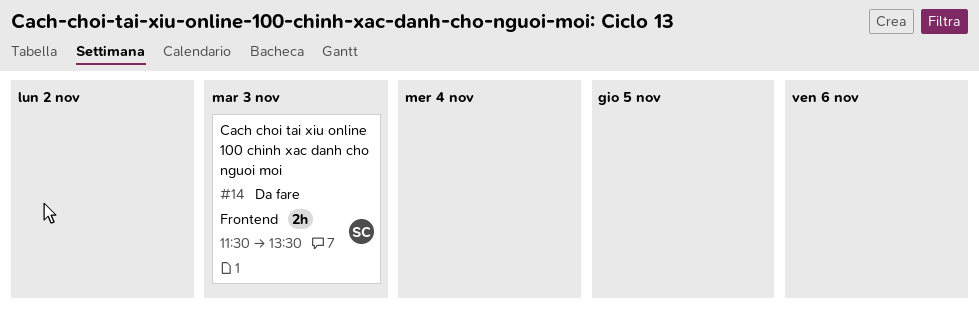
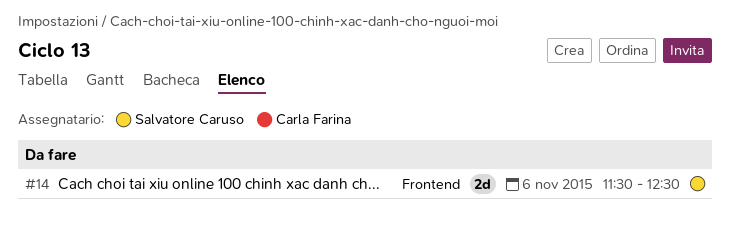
#14, estimate: 2h -> 2d
#14, day: Nov 3 -> Nov 6
#14, ends: 13:30 -> 12:30

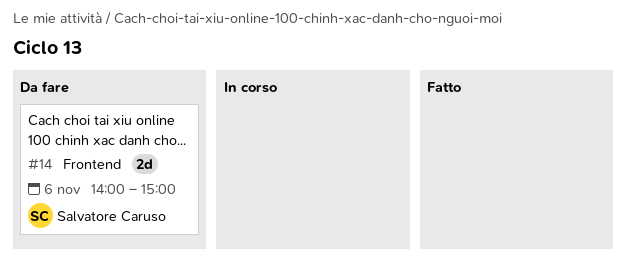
#14, begins: 11:30 -> 14:00
#14, ends: 12:30 -> 15:00

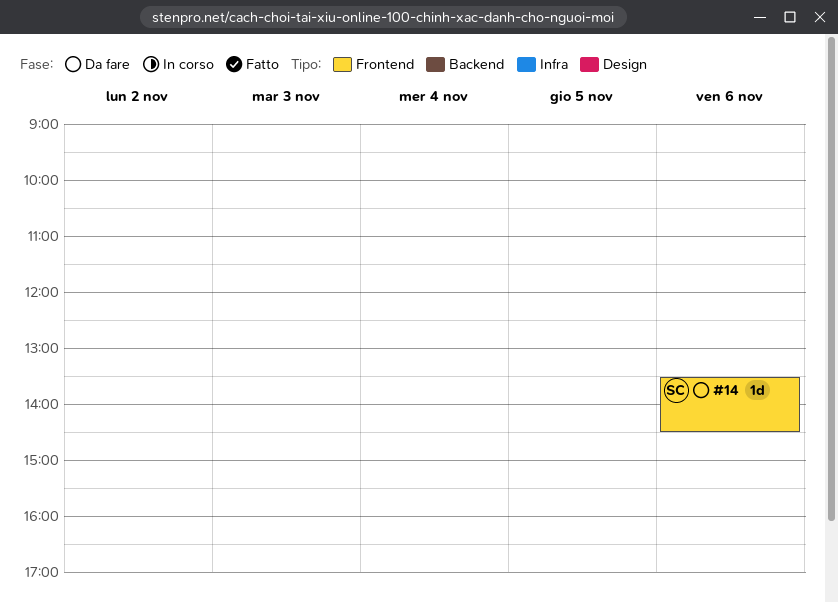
#14, estimate: 2d -> 1d
#14, begins: 14:00 -> 13:30
#14, ends: 15:00 -> 14:30

